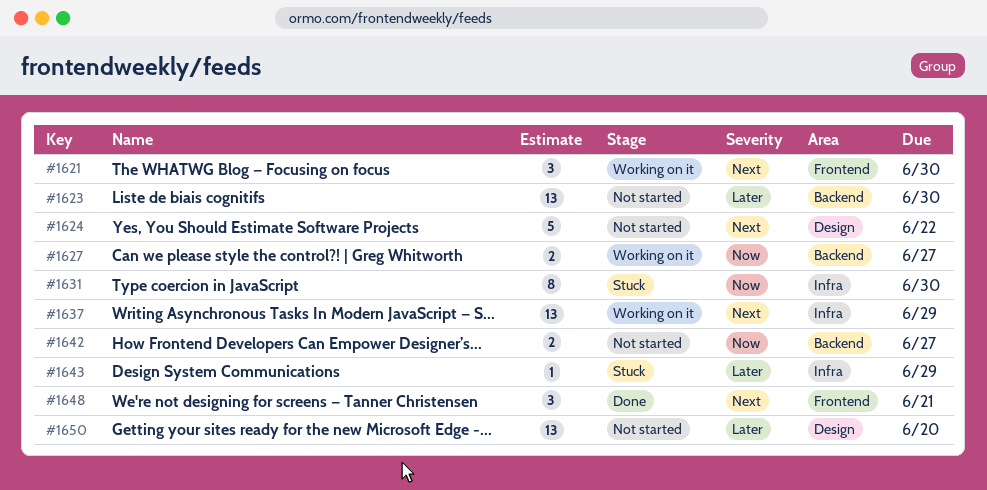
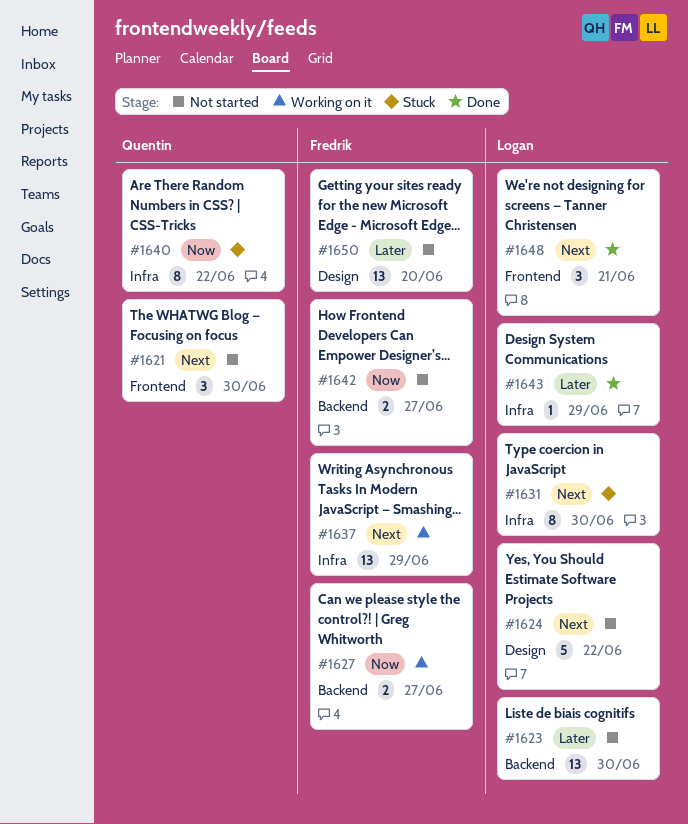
#1621, status: Working on it -> Not started
#1631, priority: Now -> Next
#1640: none -> present
#1643, status: Stuck -> Done

